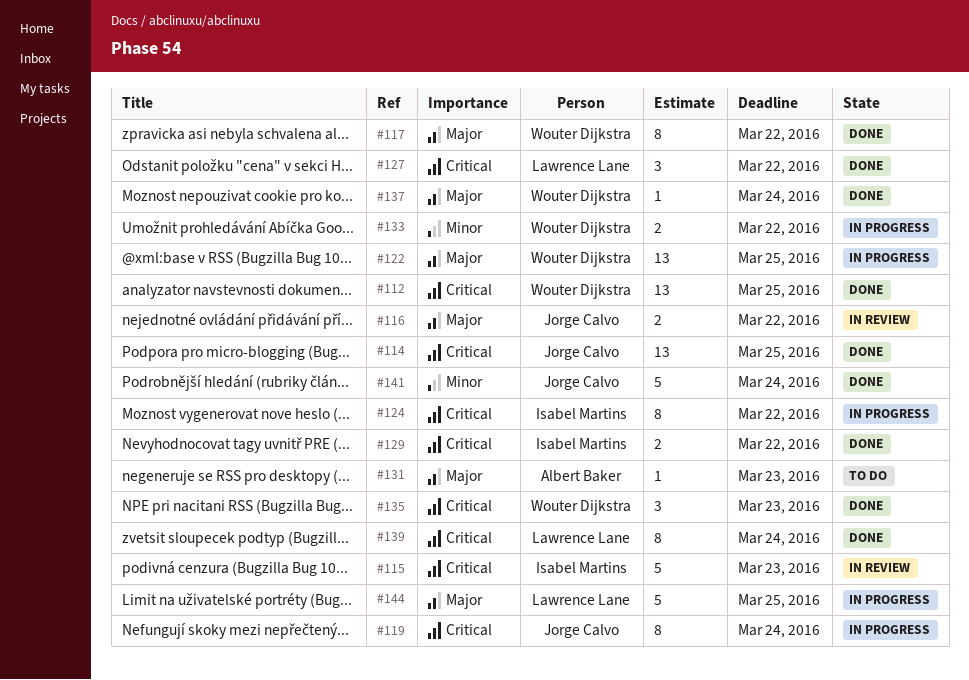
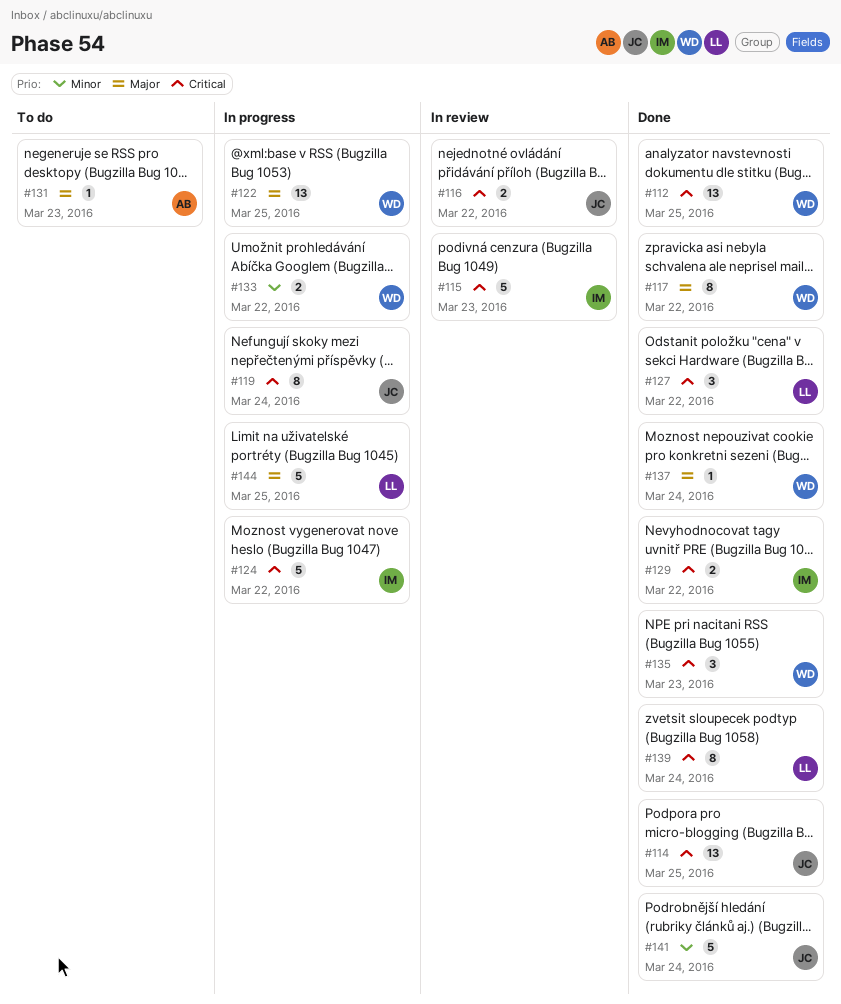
#116, priority: Major -> Critical
#124, estimate: 8 -> 5

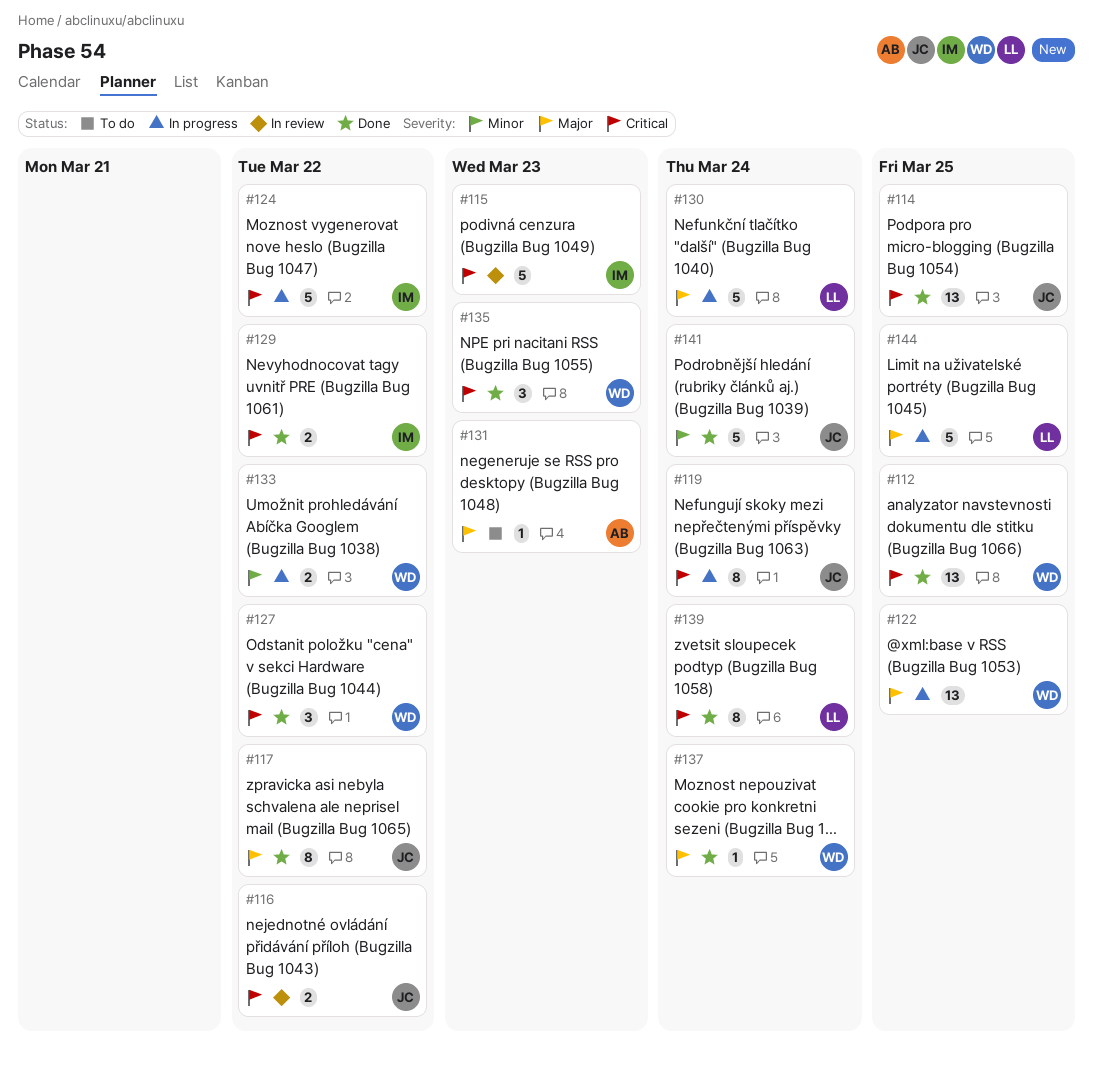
#117, owner: WD -> JC
#127, owner: LL -> WD
#130: none -> present

